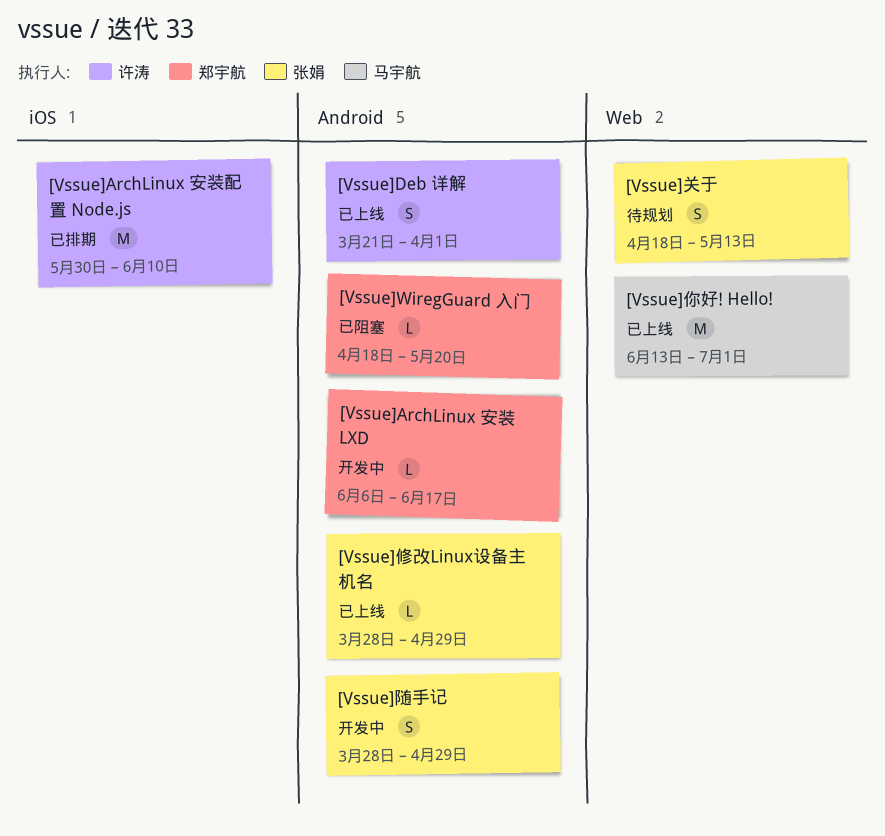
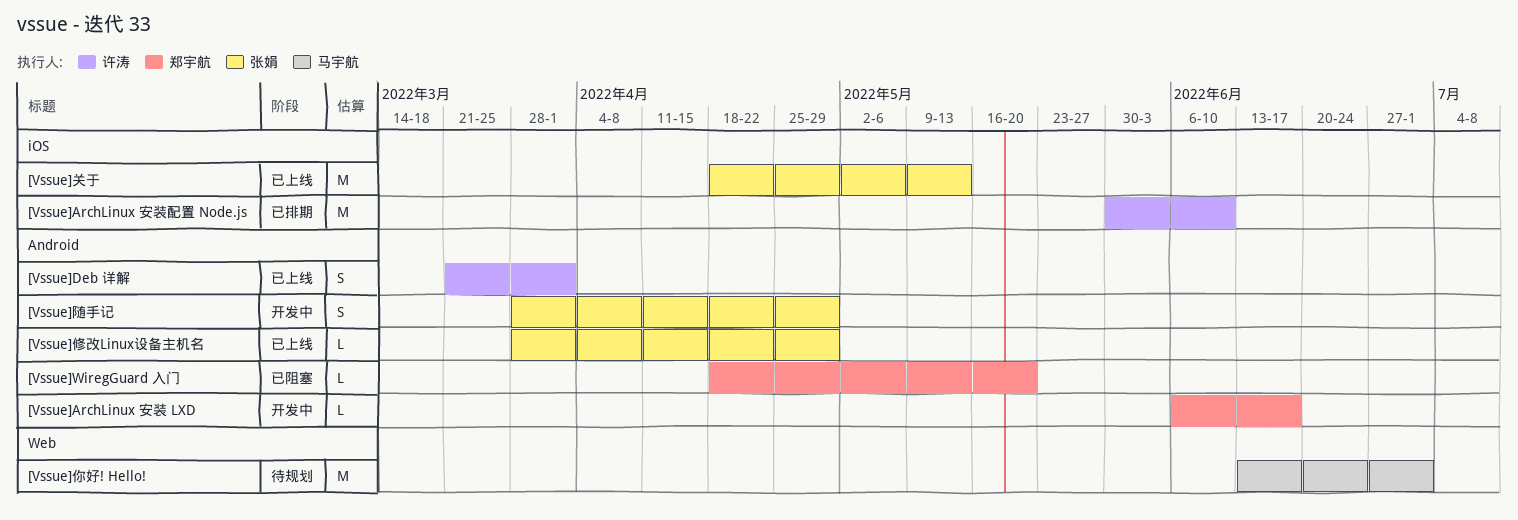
[Vssue]你好! Hello!, status: 已上线 -> 待规划
[Vssue]关于, status: 待规划 -> 已上线
[Vssue]关于, label: Web -> iOS
[Vssue]关于, estimate: S -> M

